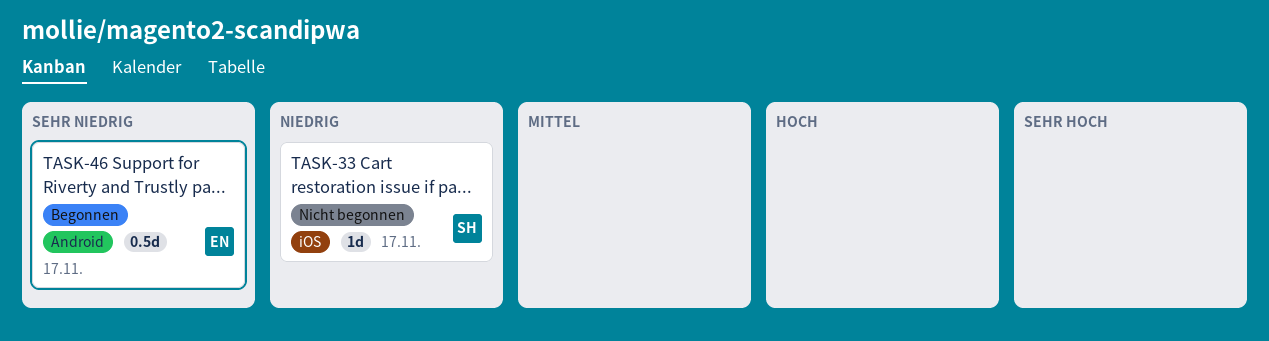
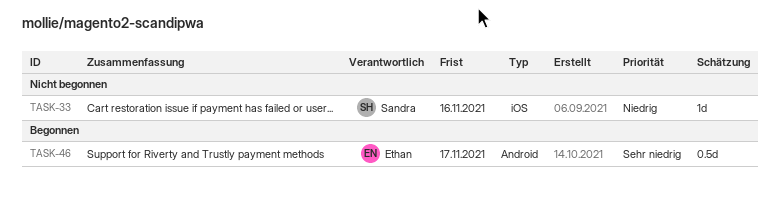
TASK-33, due: Nov 17 -> Nov 16

